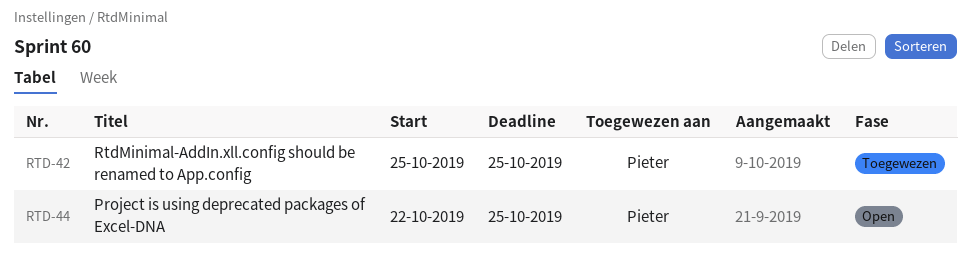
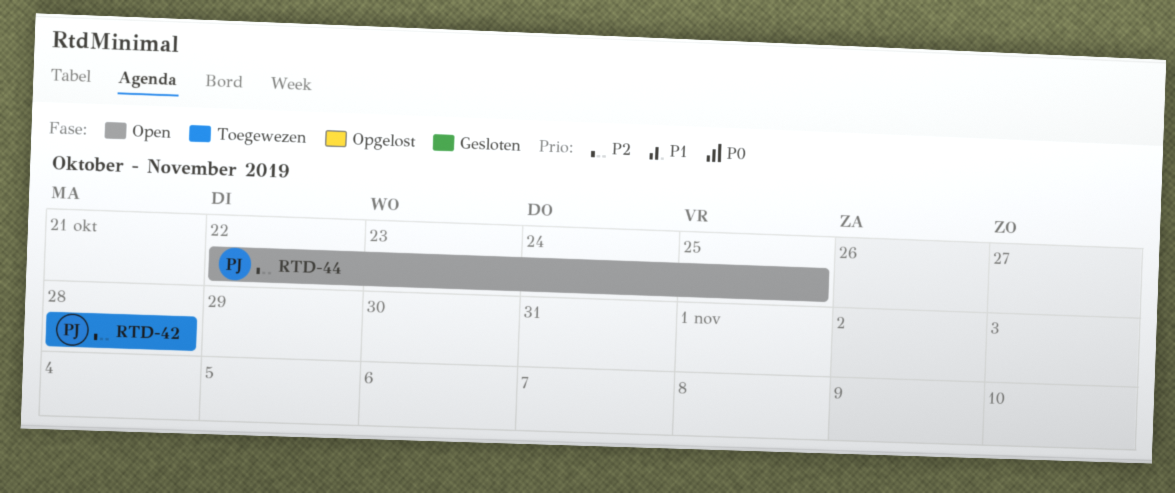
RTD-42, start: Oct 25 -> Oct 28
RTD-42, due: Oct 25 -> Oct 28

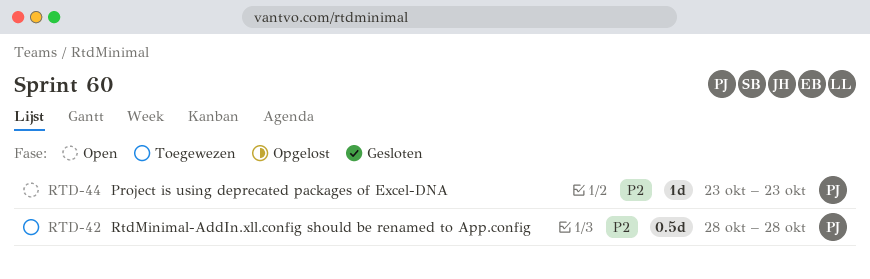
RTD-44, start: Oct 22 -> Oct 23
RTD-44, due: Oct 25 -> Oct 23

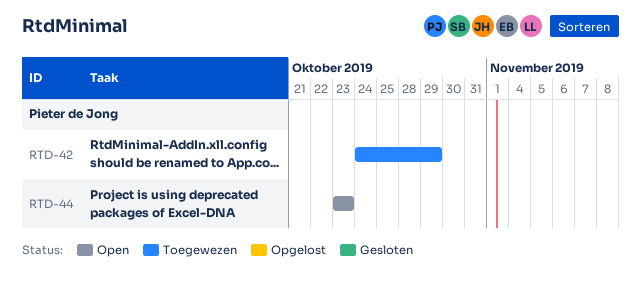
RTD-42, start: Oct 28 -> Oct 24
RTD-42, due: Oct 28 -> Oct 29

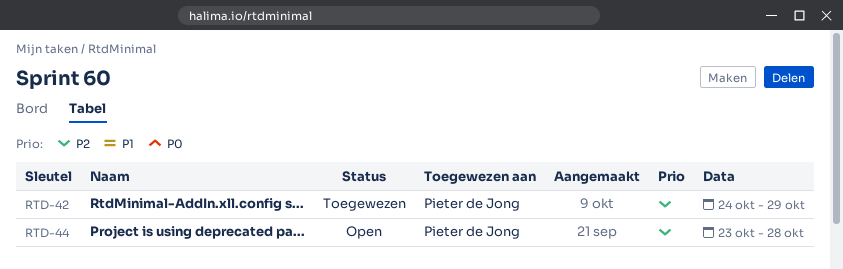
RTD-44, due: Oct 23 -> Oct 28

